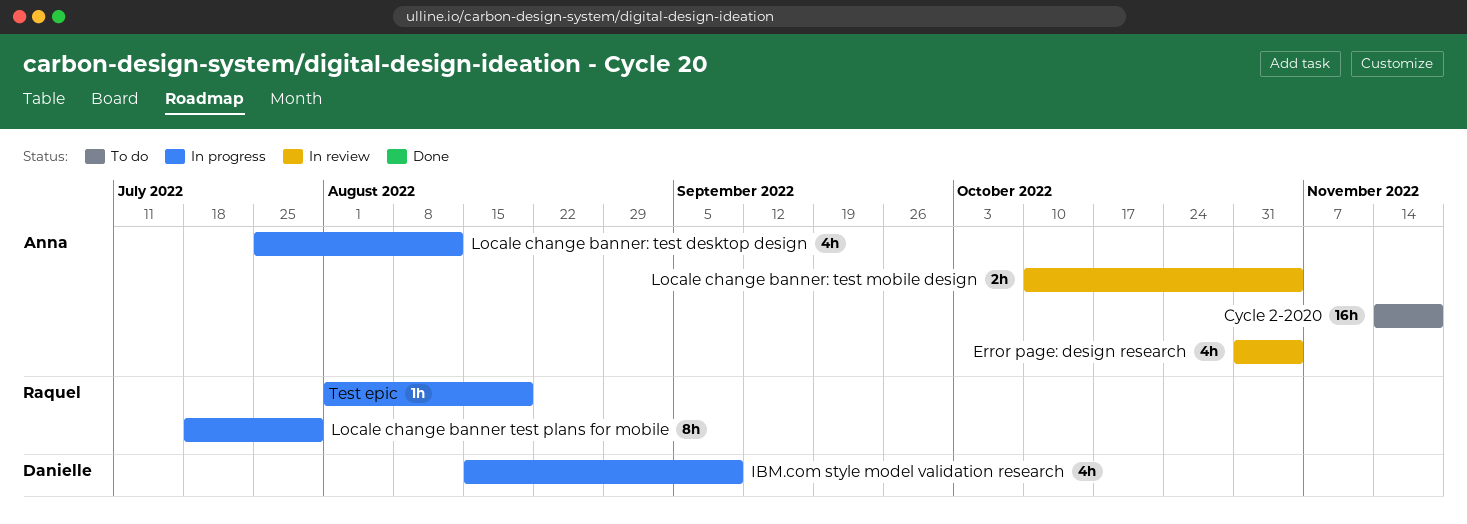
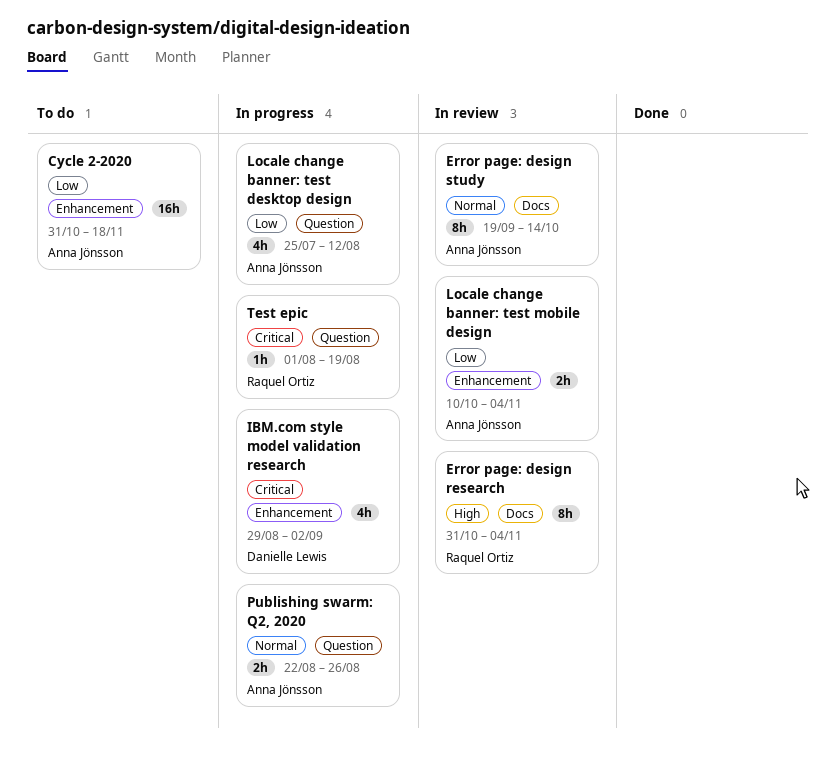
Cycle 2-2020, start: Nov 14 -> Oct 31
Error page: design research, owner: Anna Jönsson -> Raquel Ortiz
Error page: design research, estimate: 4h -> 8h
Error page: design study: none -> present
IBM.com style model validation research, start: Aug 15 -> Aug 29
IBM.com style model validation research, due: Sep 9 -> Sep 2
Locale change banner test plans for mobile: present -> none
Publishing swarm: Q2, 2020: none -> present

